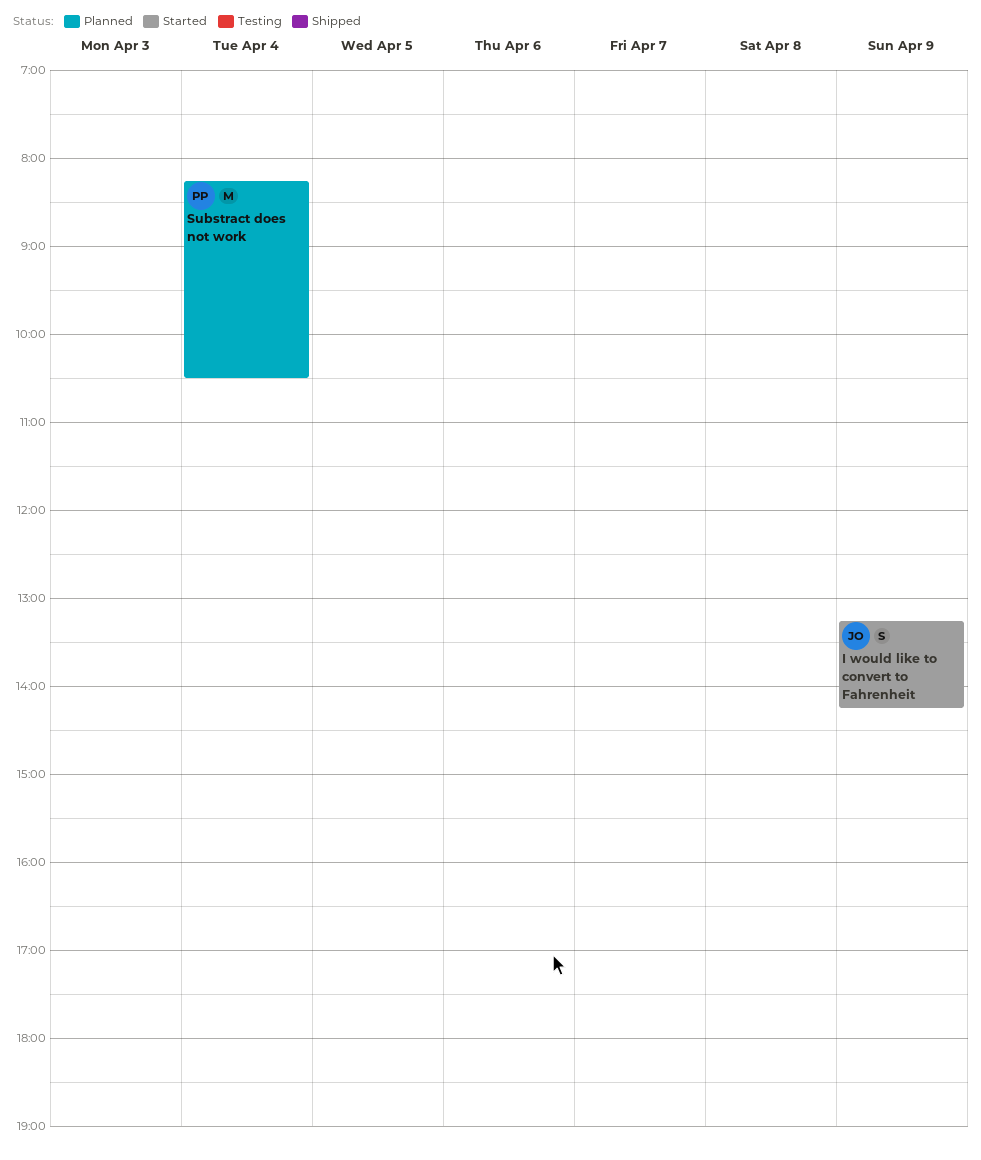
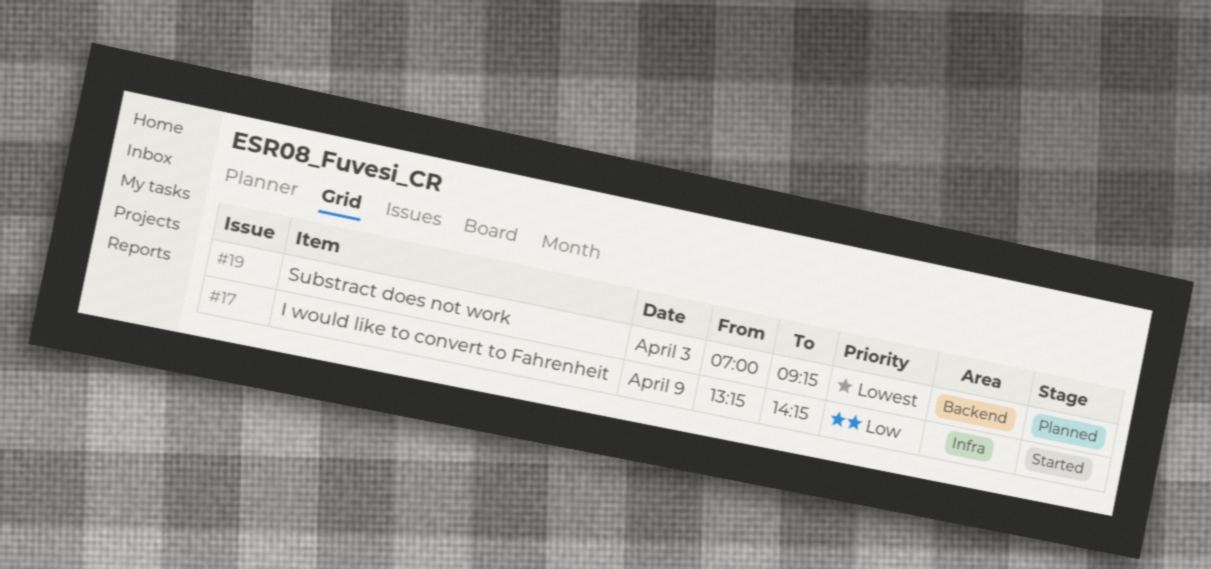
Substract does not work, day: Apr 4 -> Apr 3
Substract does not work, begins: 08:15 -> 07:00
Substract does not work, ends: 10:30 -> 09:15

